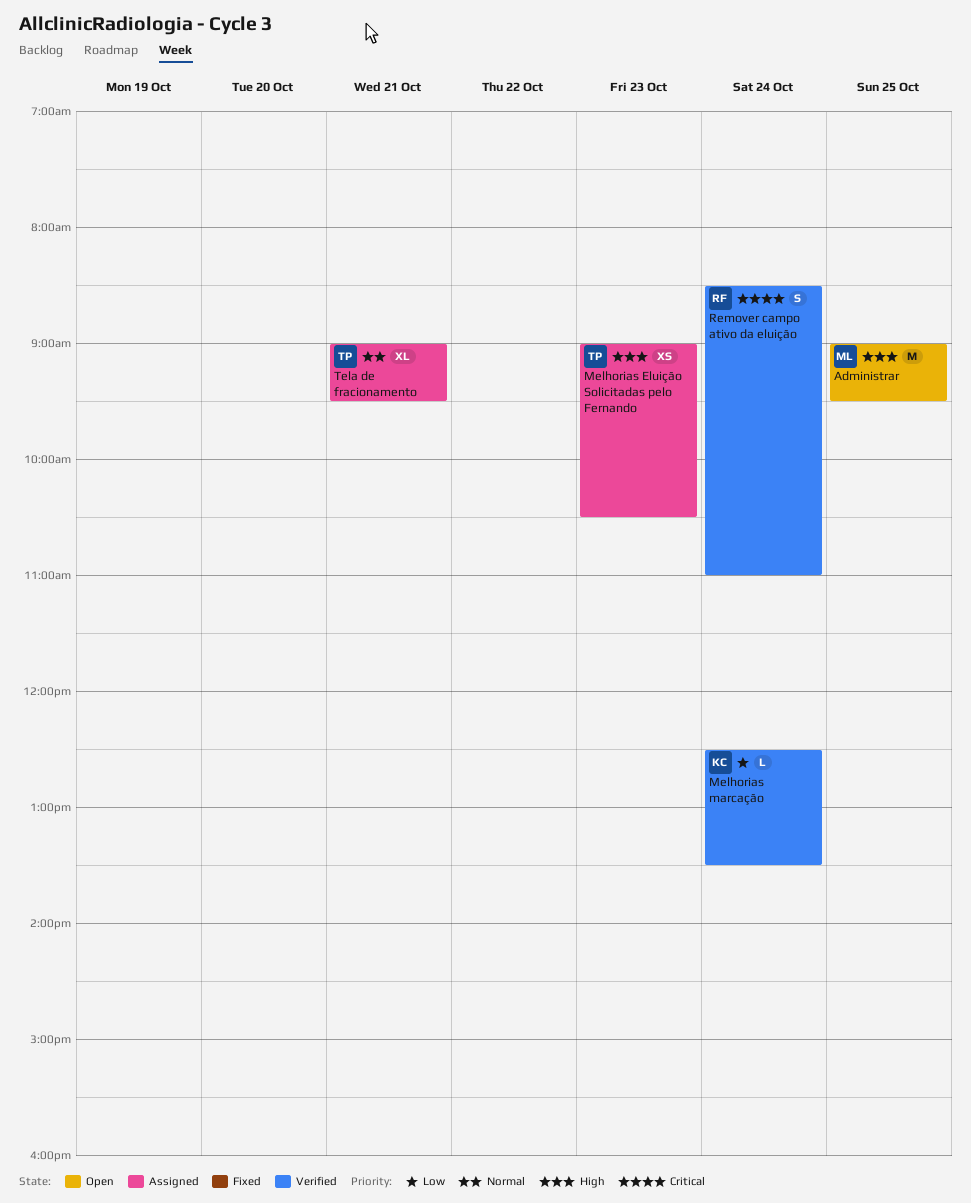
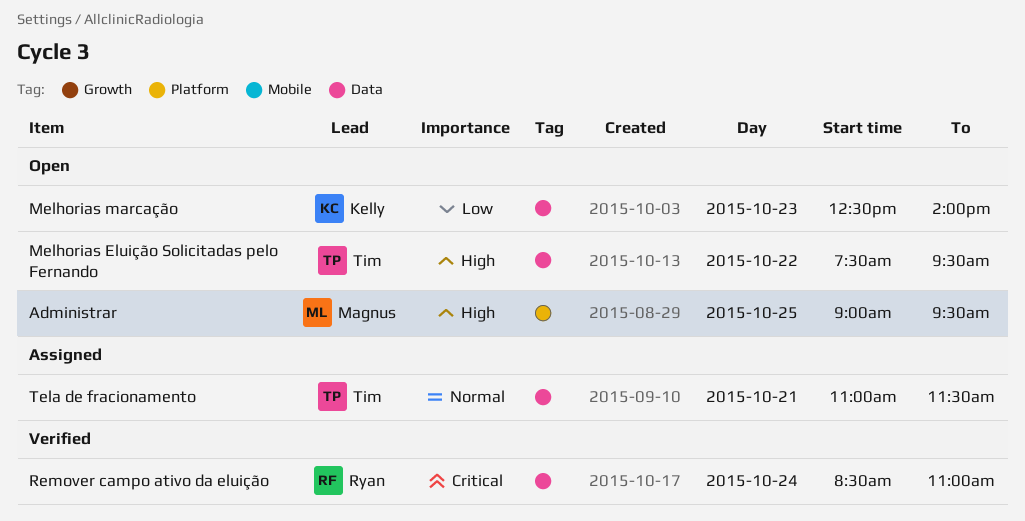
Melhorias Eluição Solicitadas pelo Fernando, status: Assigned -> Open
Melhorias Eluição Solicitadas pelo Fernando, day: Oct 23 -> Oct 22
Melhorias Eluição Solicitadas pelo Fernando, begins: 09:00 -> 07:30
Melhorias Eluição Solicitadas pelo Fernando, ends: 10:30 -> 09:30
Melhorias marcação, status: Verified -> Open
Melhorias marcação, day: Oct 24 -> Oct 23
Melhorias marcação, ends: 13:30 -> 14:00
Tela de fracionamento, begins: 09:00 -> 11:00
Tela de fracionamento, ends: 09:30 -> 11:30

